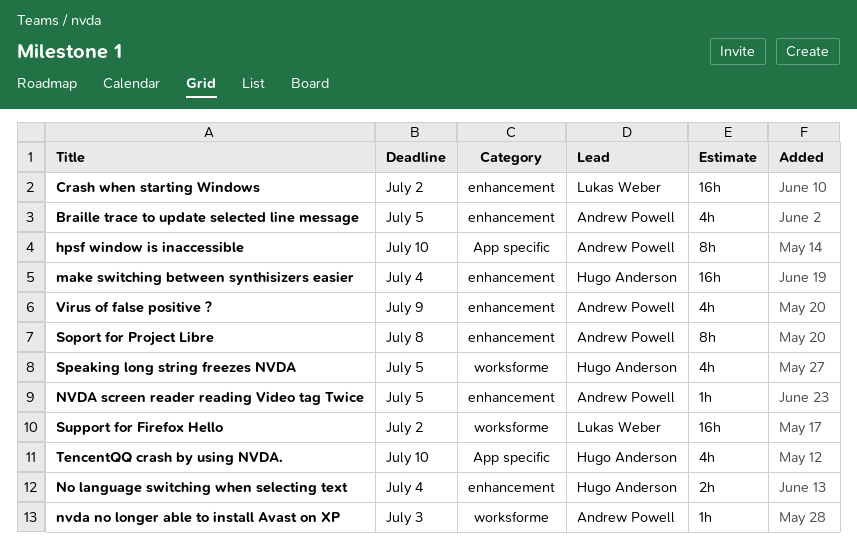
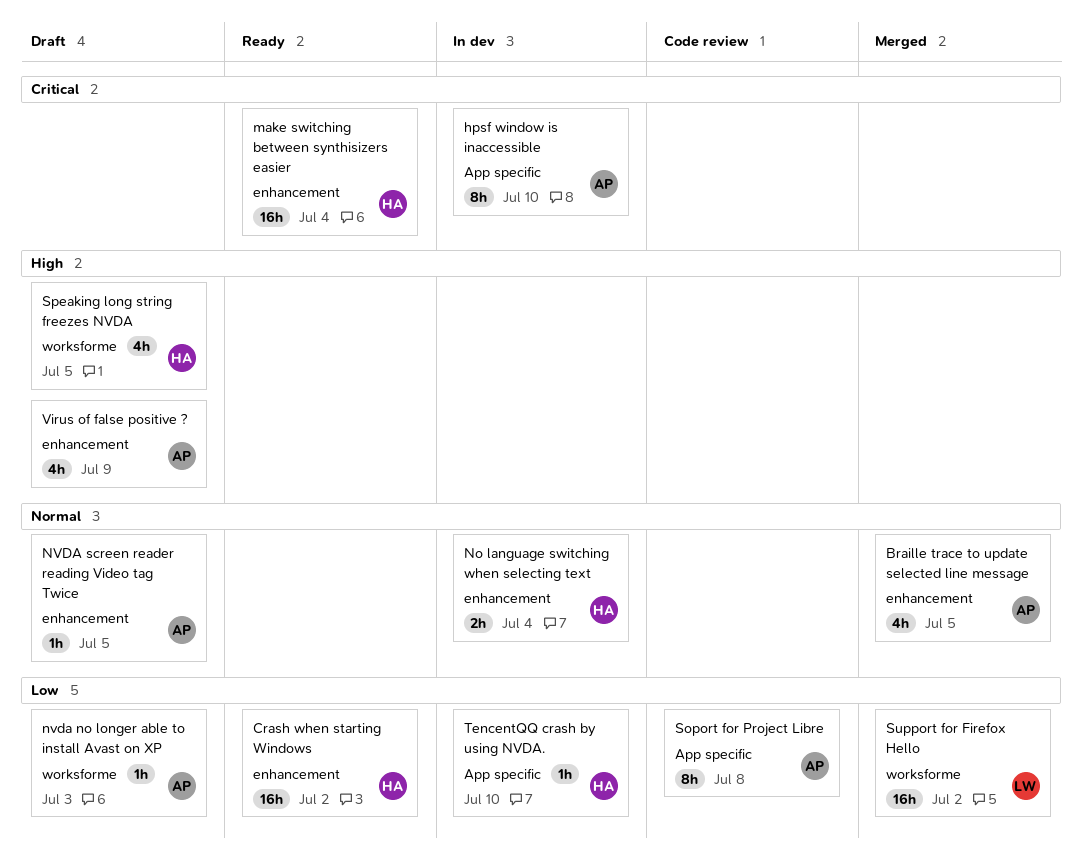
Crash when starting Windows, owner: Lukas Weber -> Hugo Anderson
Soport for Project Libre, label: enhancement -> App specific
TencentQQ crash by using NVDA., estimate: 4h -> 1h

